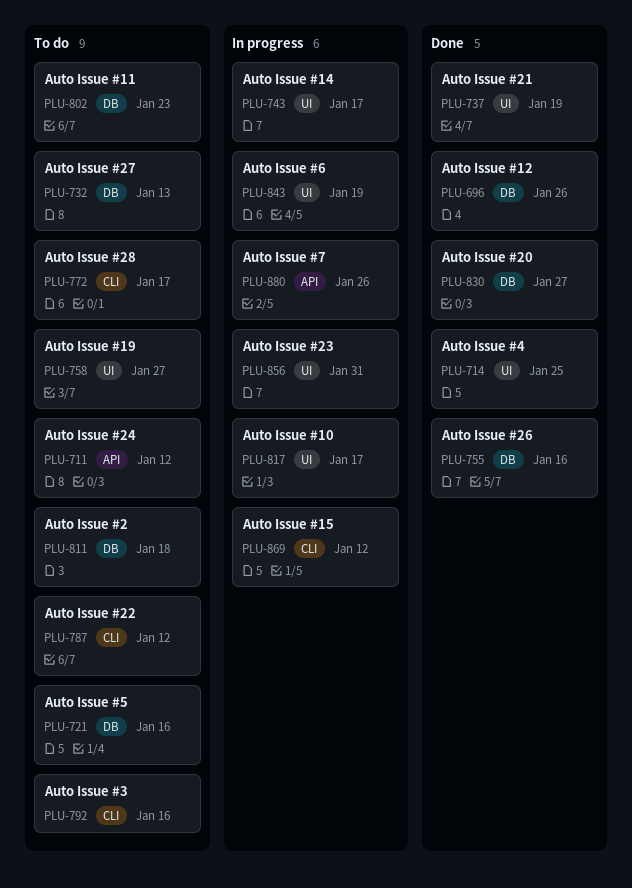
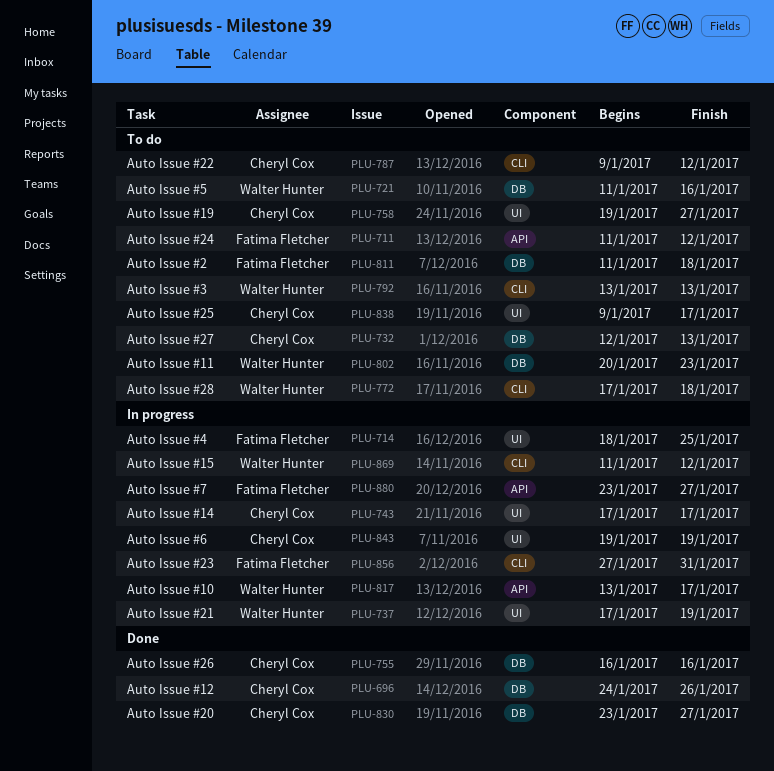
PLU-714, status: Done -> In progress
PLU-737, status: Done -> In progress
PLU-772, due: Jan 17 -> Jan 18
PLU-792, due: Jan 16 -> Jan 13
PLU-817, label: UI -> API
PLU-838: none -> present
PLU-856, label: UI -> CLI
PLU-880, due: Jan 26 -> Jan 27

